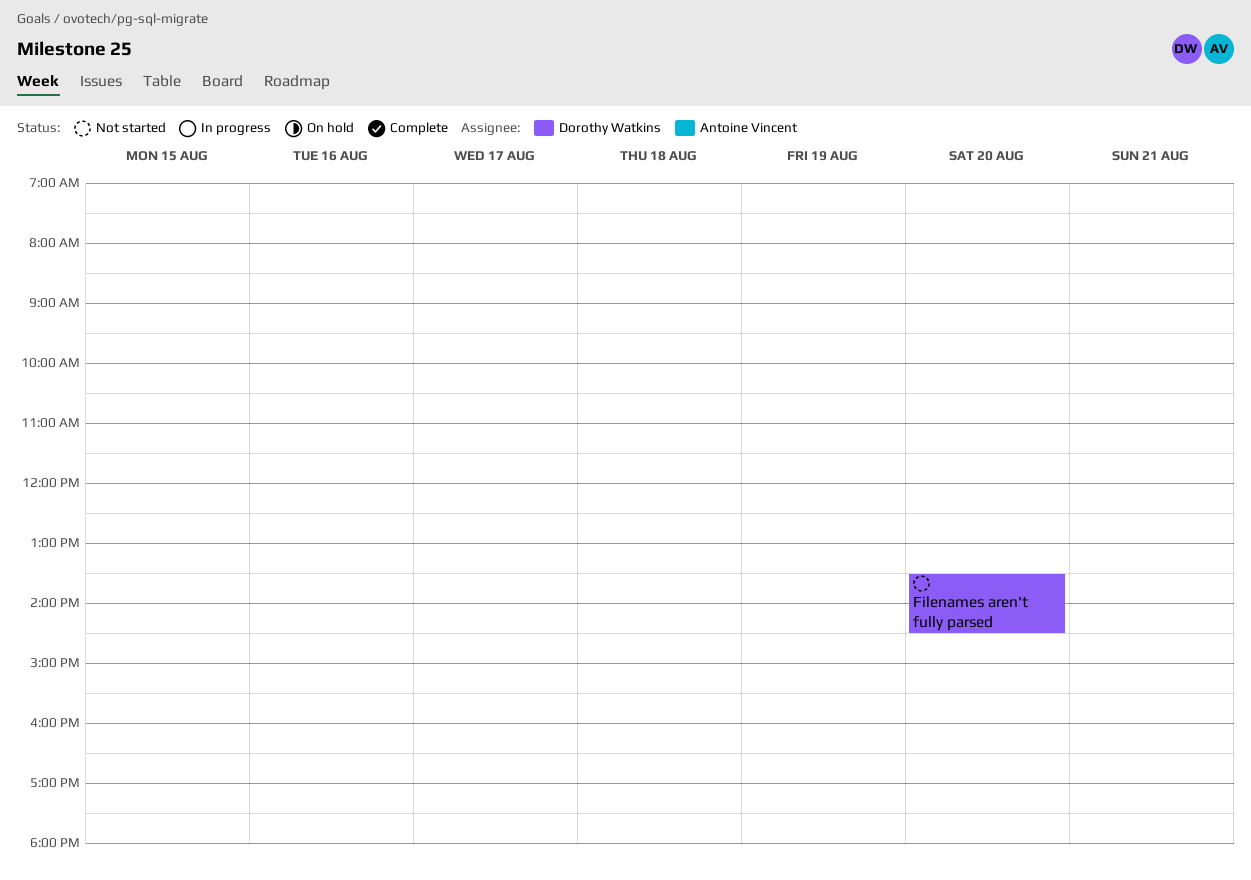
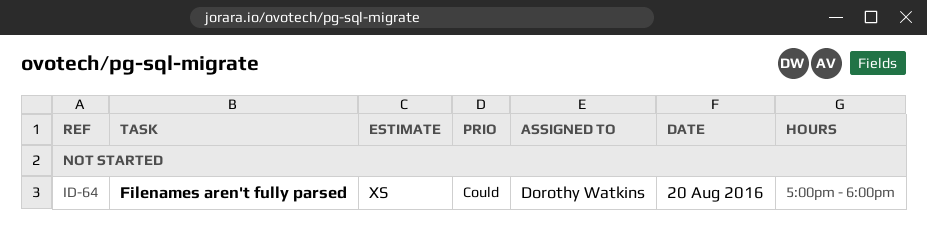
Filenames aren't fully parsed, begins: 13:30 -> 17:00
Filenames aren't fully parsed, ends: 14:30 -> 18:00

